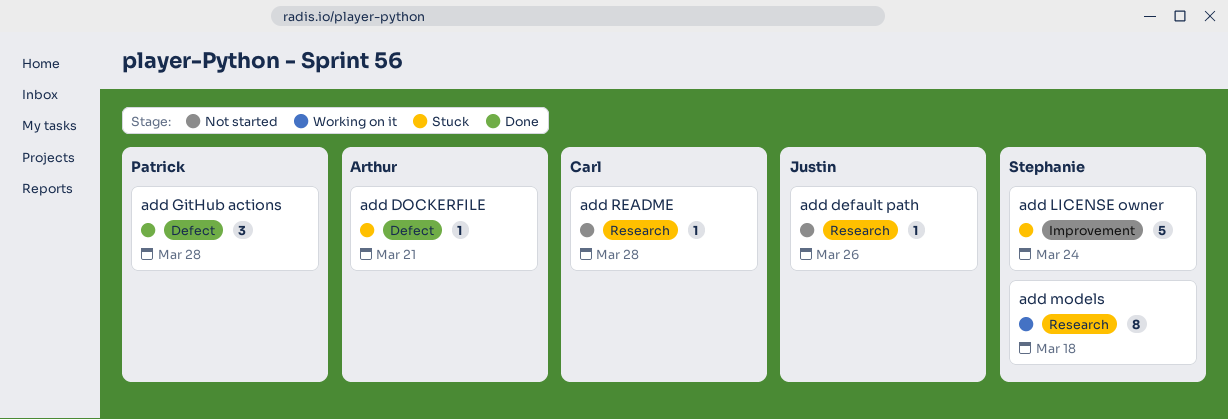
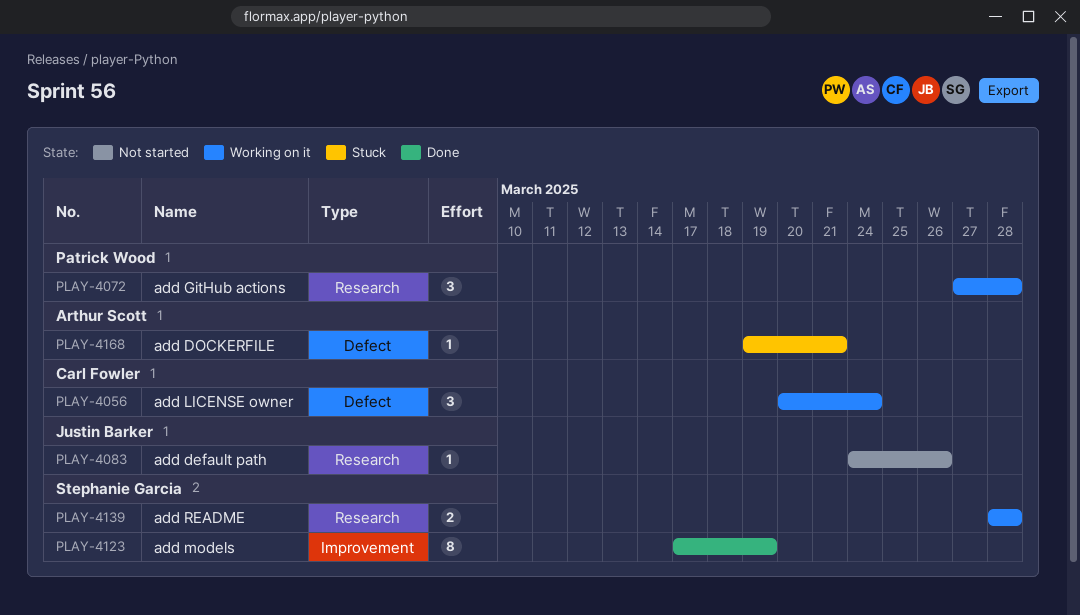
add GitHub actions, status: Done -> Working on it
add GitHub actions, label: Defect -> Research
add LICENSE owner, status: Stuck -> Working on it
add LICENSE owner, owner: Stephanie Garcia -> Carl Fowler
add LICENSE owner, label: Improvement -> Defect
add LICENSE owner, estimate: 5 -> 3
add models, status: Working on it -> Done
add models, label: Research -> Improvement
add models, due: Mar 18 -> Mar 19
add README, status: Not started -> Working on it
add README, owner: Carl Fowler -> Stephanie Garcia
add README, estimate: 1 -> 2

